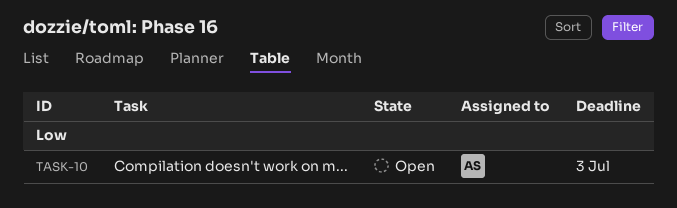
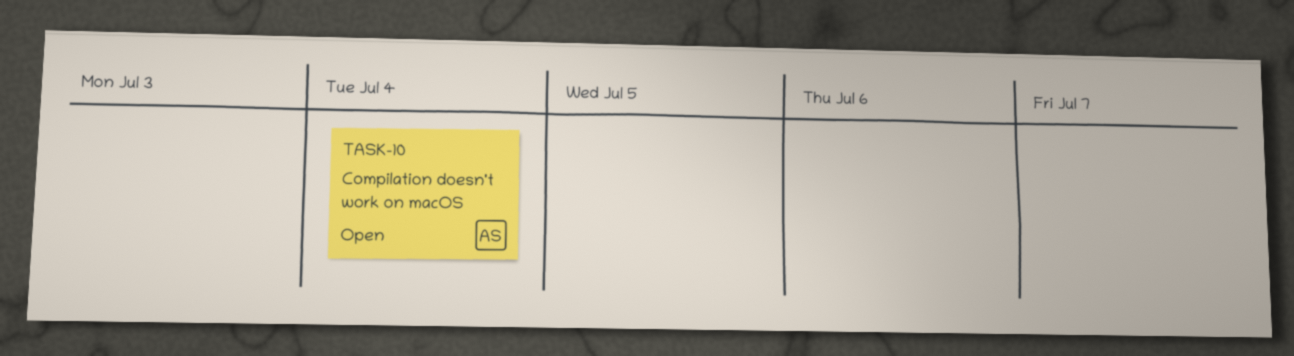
TASK-10, due: Jul 3 -> Jul 4

